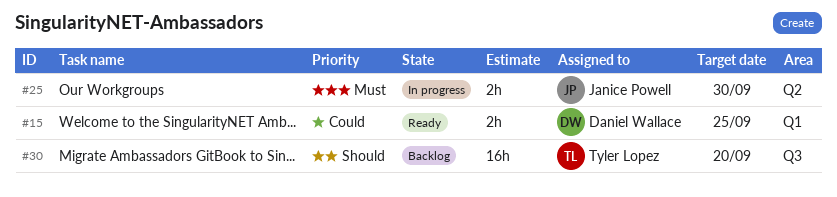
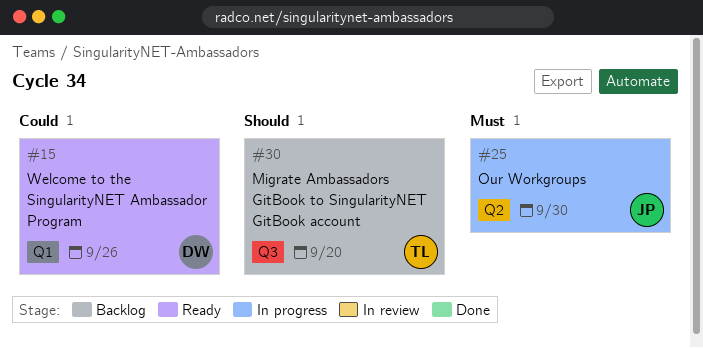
#15, due: Sep 25 -> Sep 26

